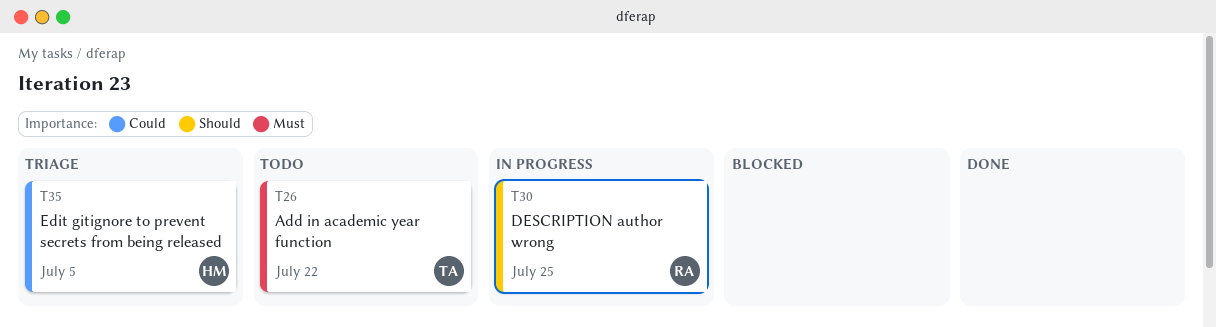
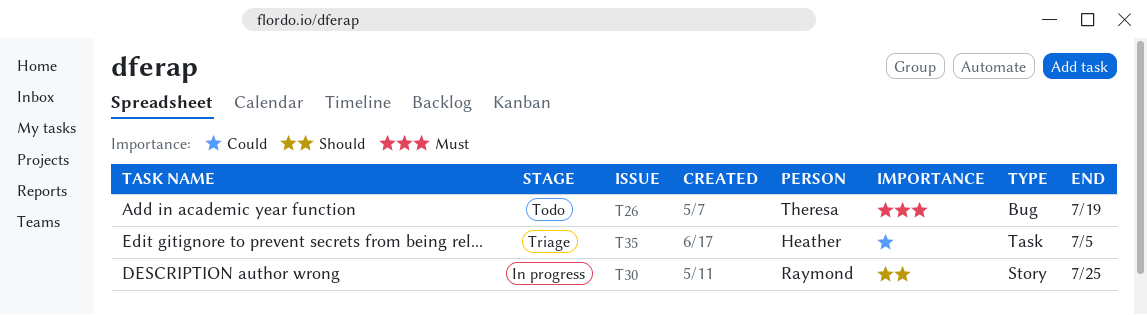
T26, due: Jul 22 -> Jul 19

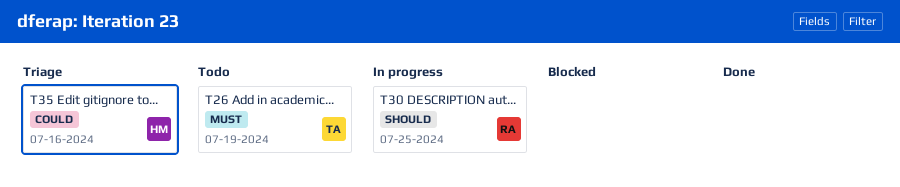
T35, due: Jul 5 -> Jul 16

